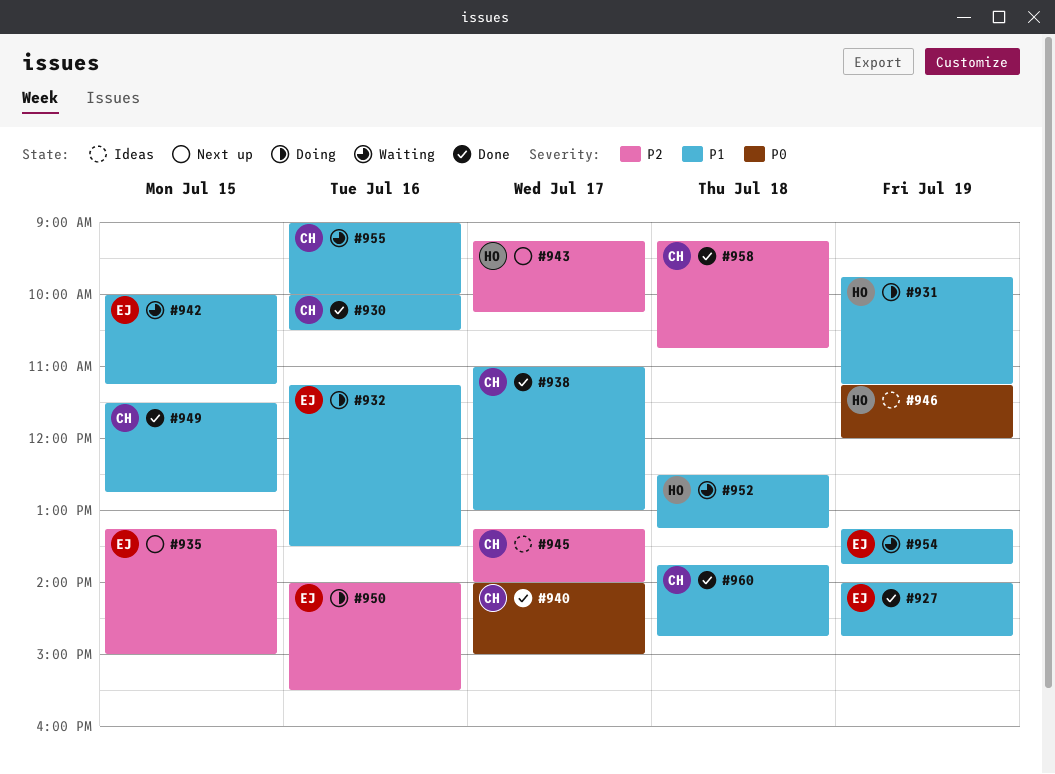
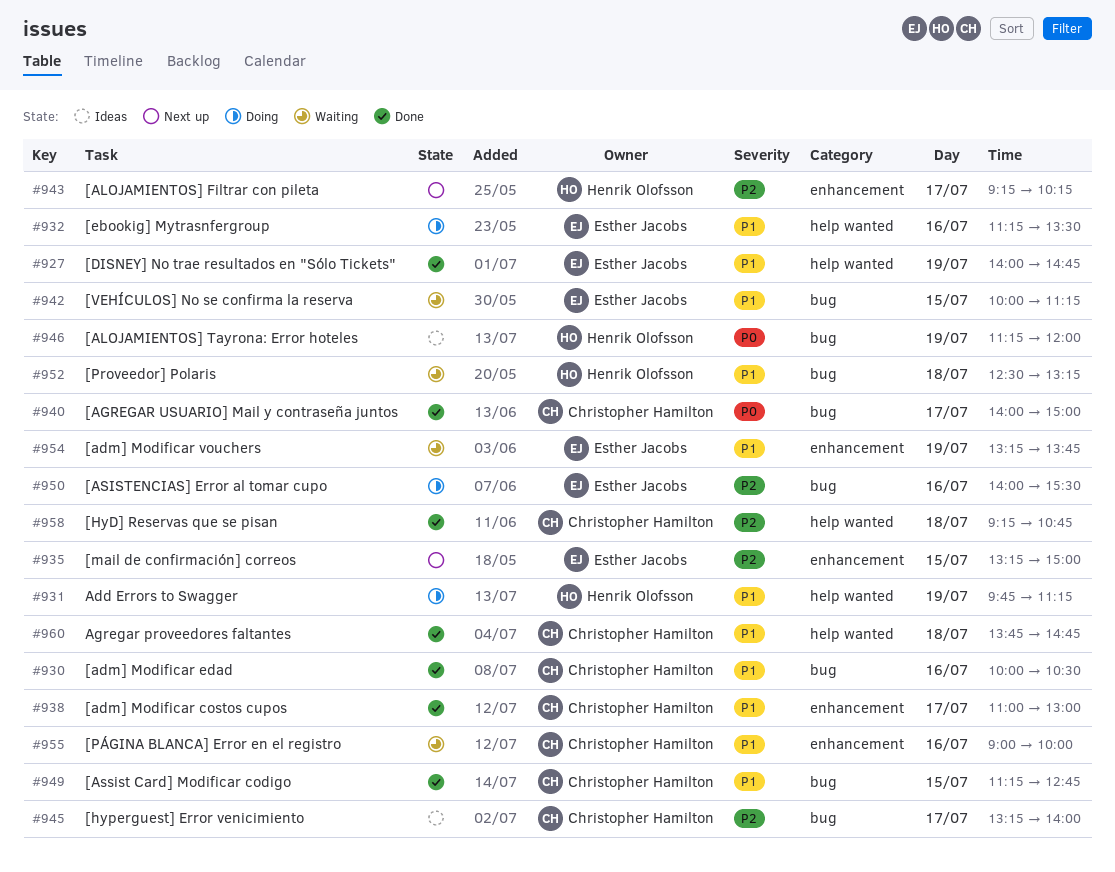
#949, begins: 11:30 -> 11:15

